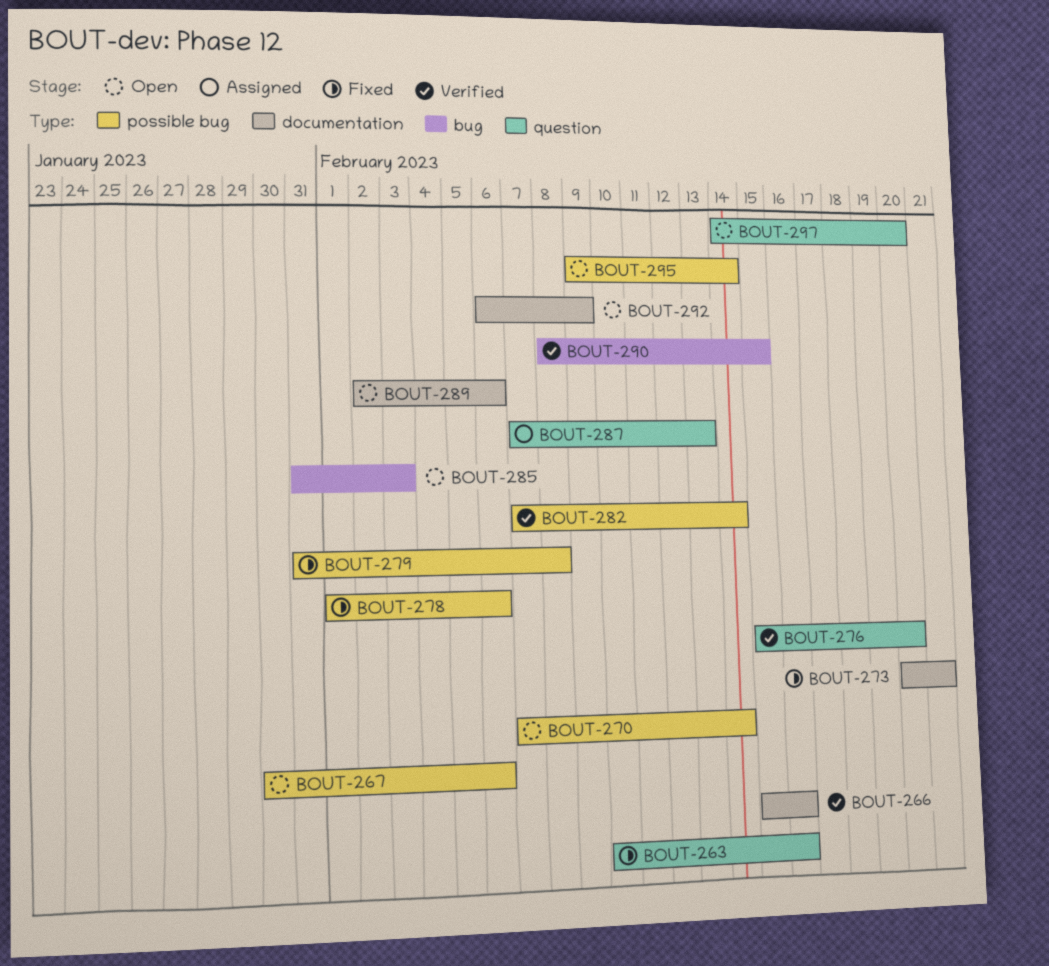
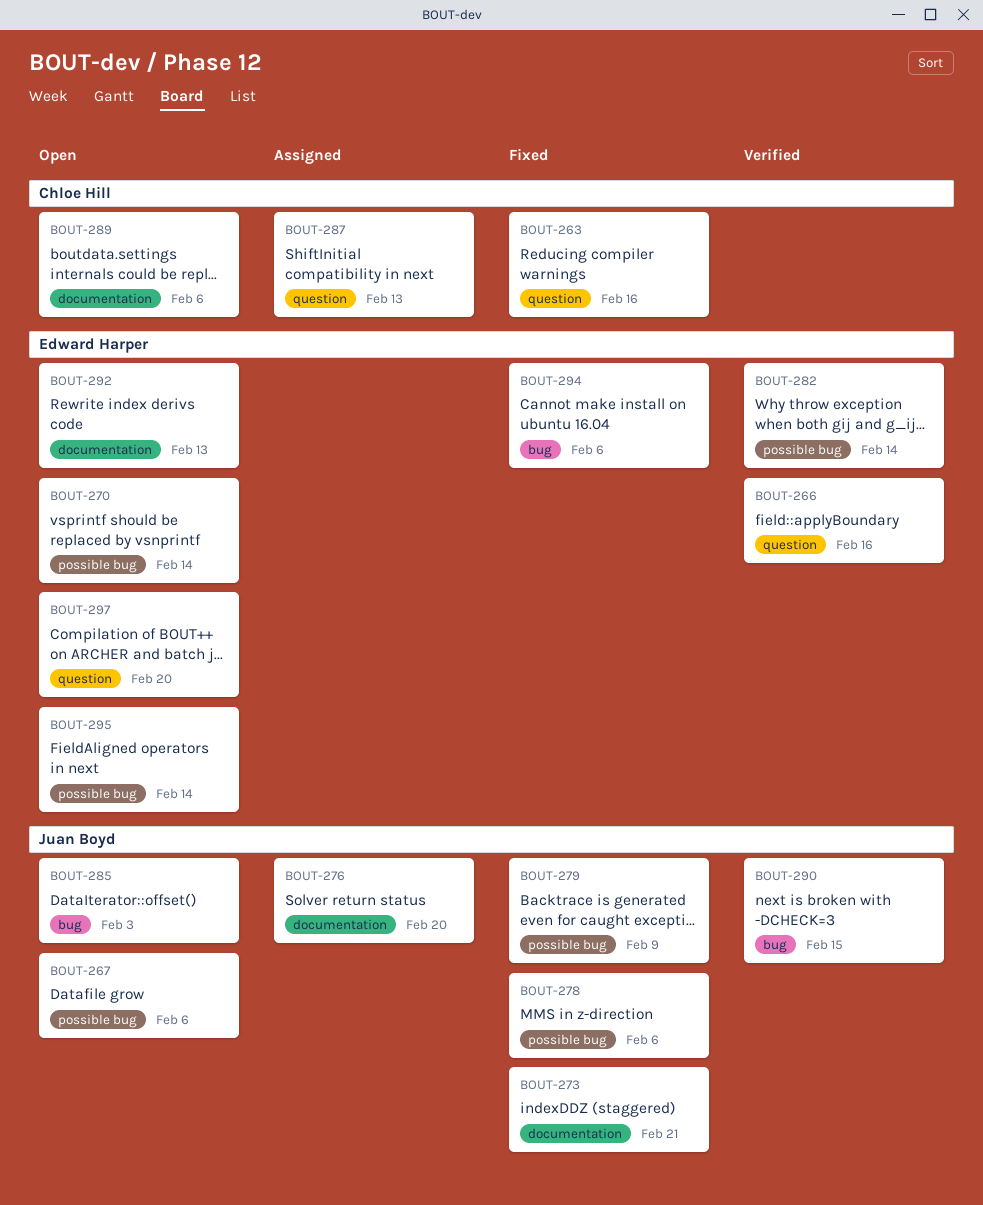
BOUT-266, label: documentation -> question
BOUT-276, status: Verified -> Assigned
BOUT-276, label: question -> documentation
BOUT-279, due: Feb 8 -> Feb 9
BOUT-292, due: Feb 9 -> Feb 13
BOUT-294: none -> present

